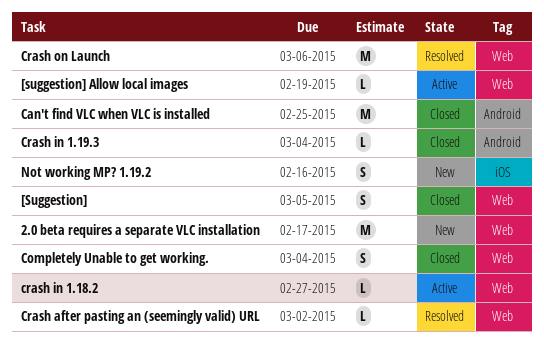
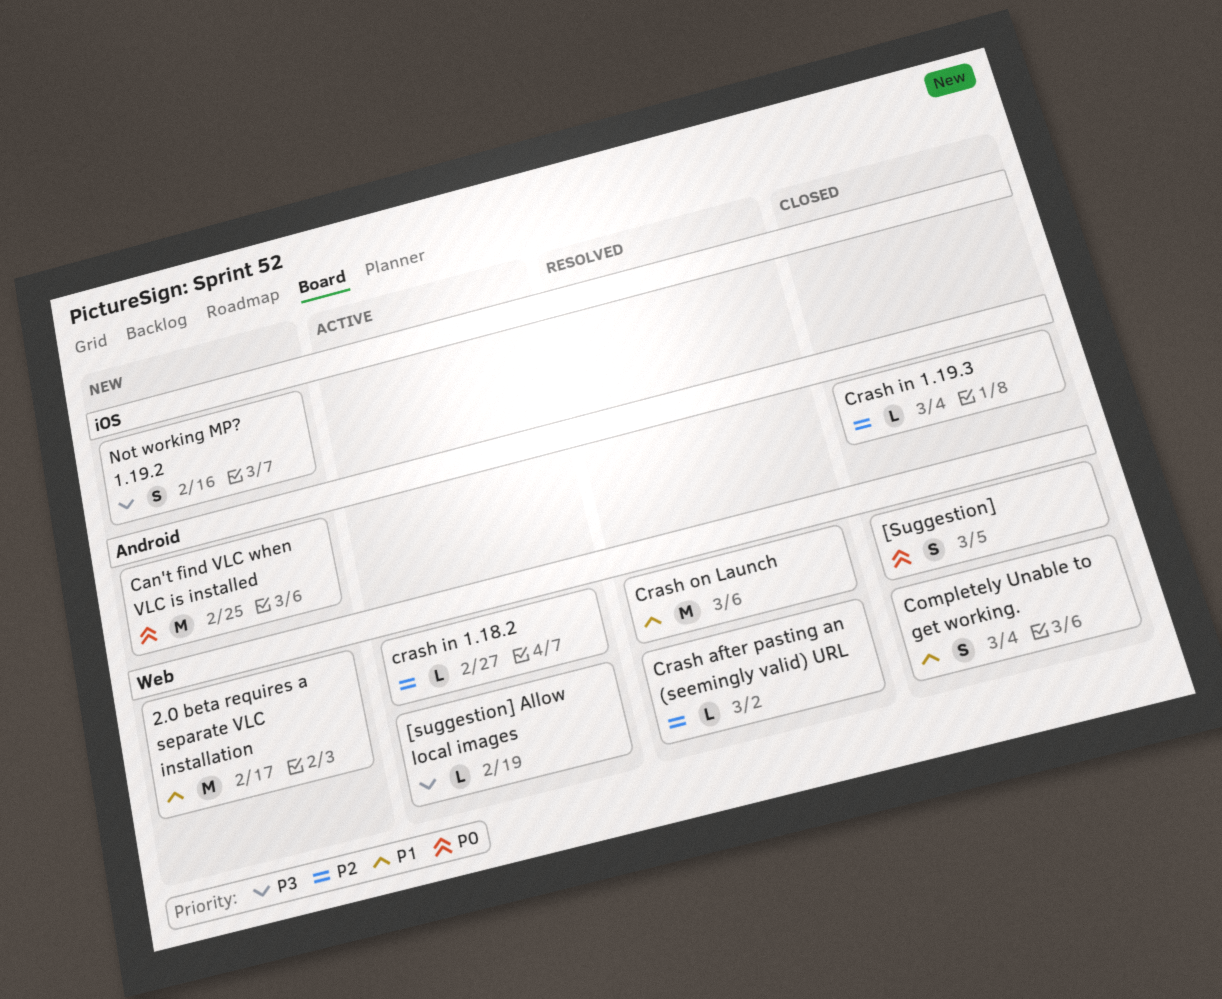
Can't find VLC when VLC is installed, status: Closed -> New

